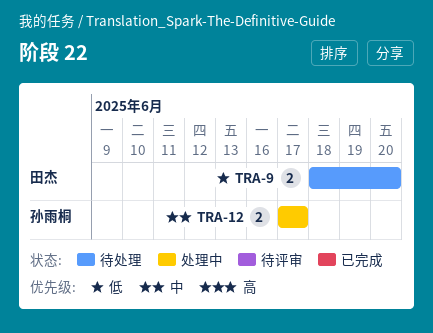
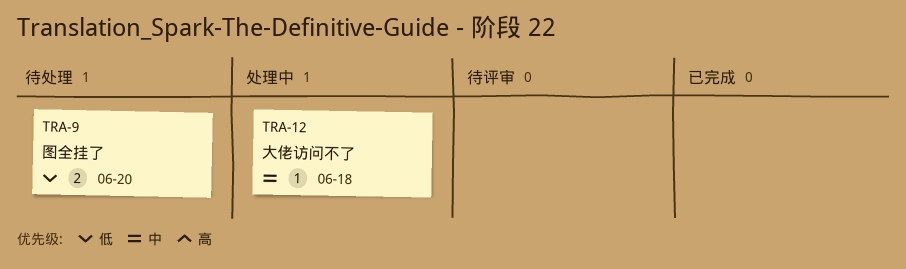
TRA-12, estimate: 2 -> 1
TRA-12, due: Jun 17 -> Jun 18

